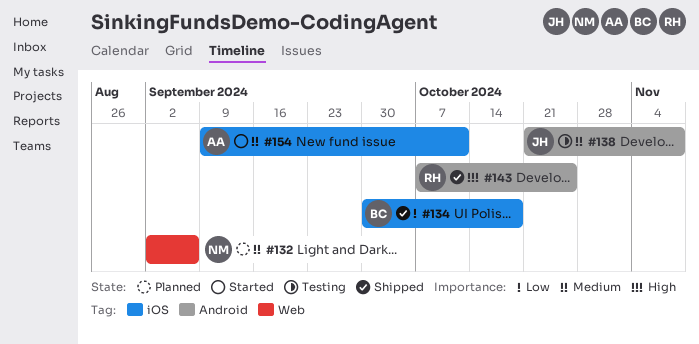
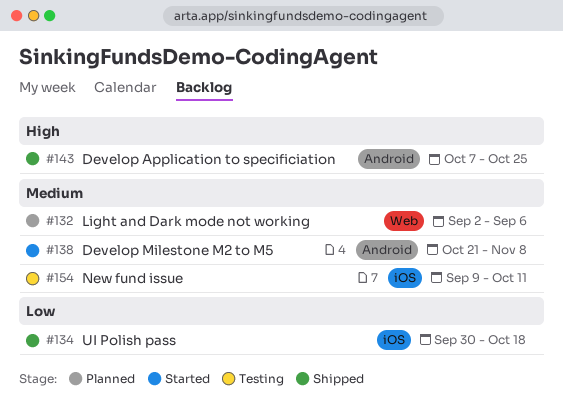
#138, status: Testing -> Started
#154, status: Started -> Testing

